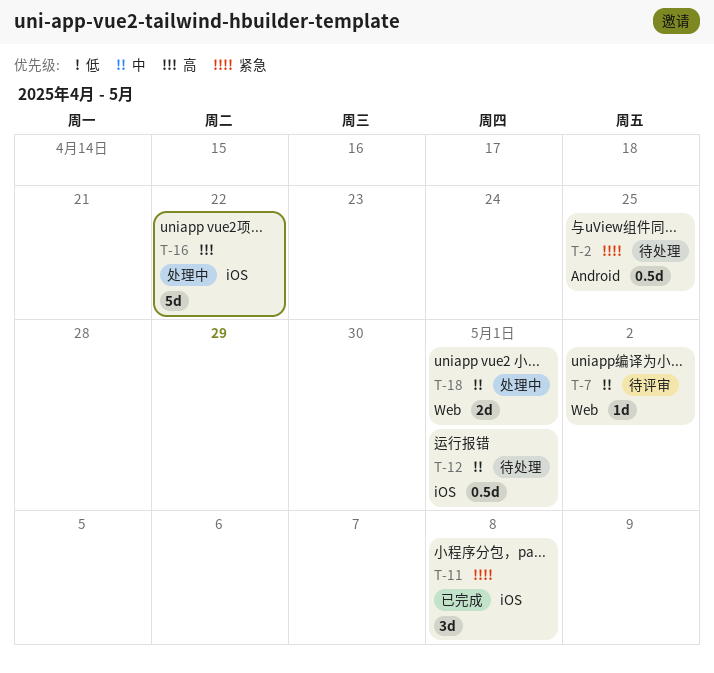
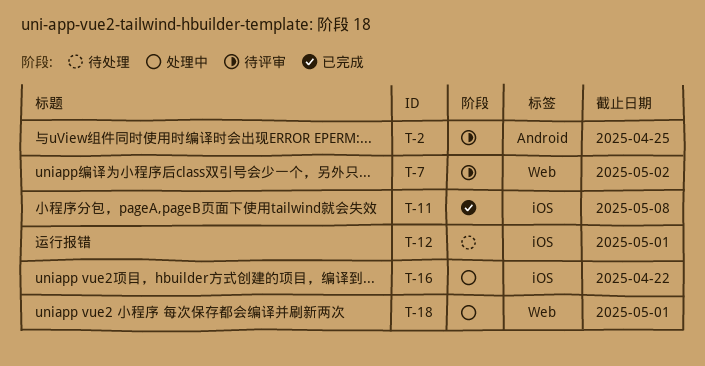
T-2, status: 待处理 -> 待评审

